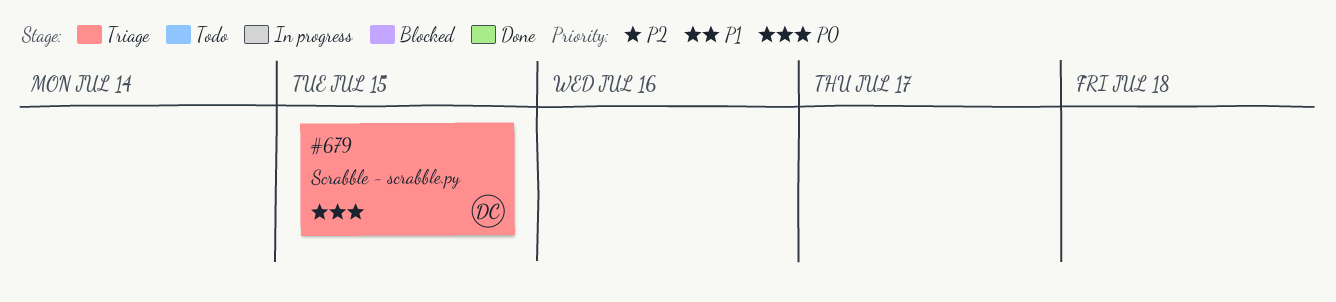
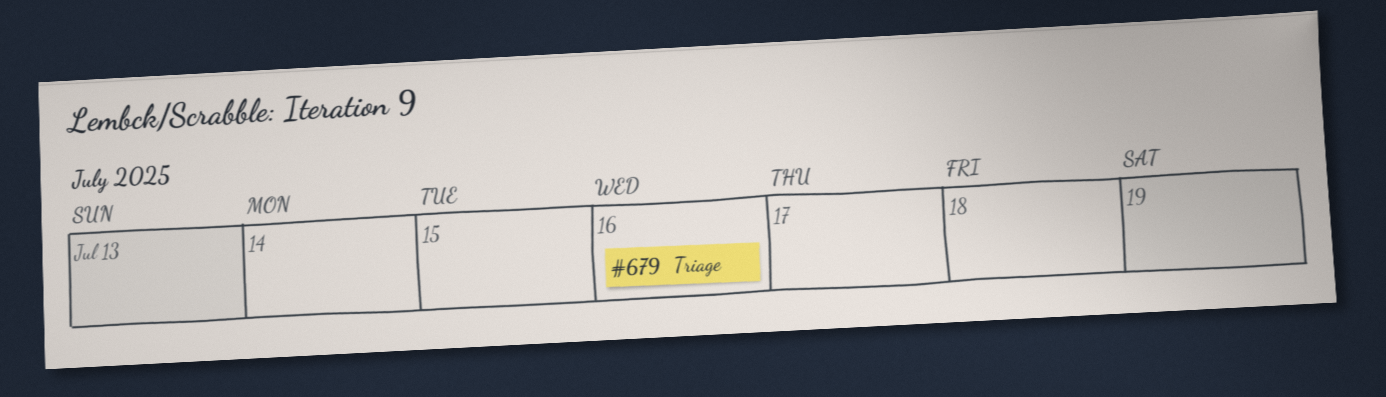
#679, due: Jul 15 -> Jul 16

